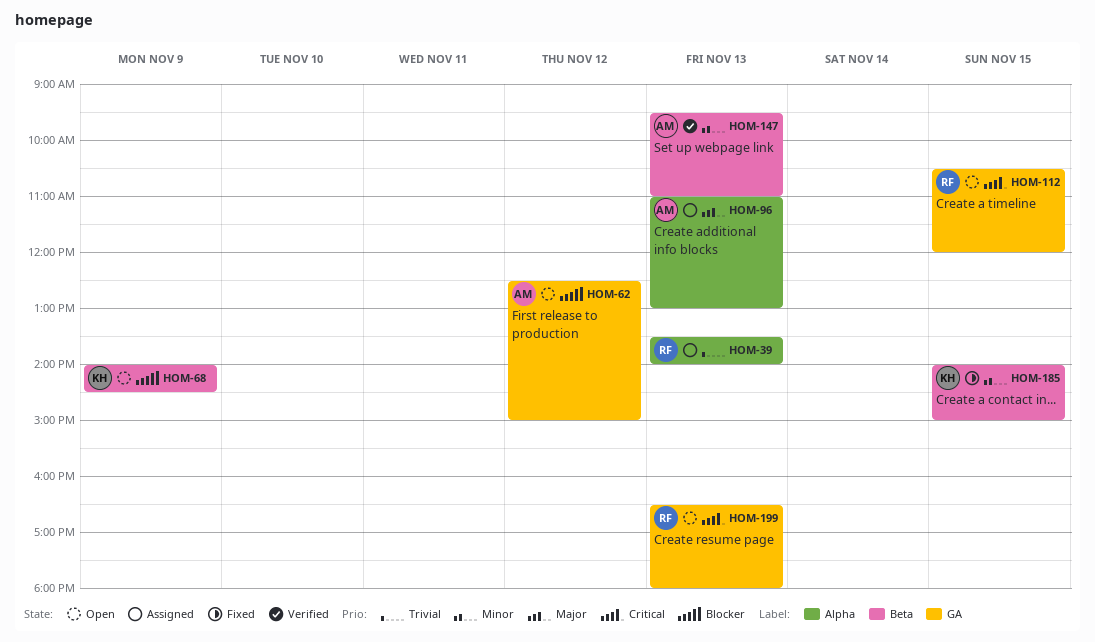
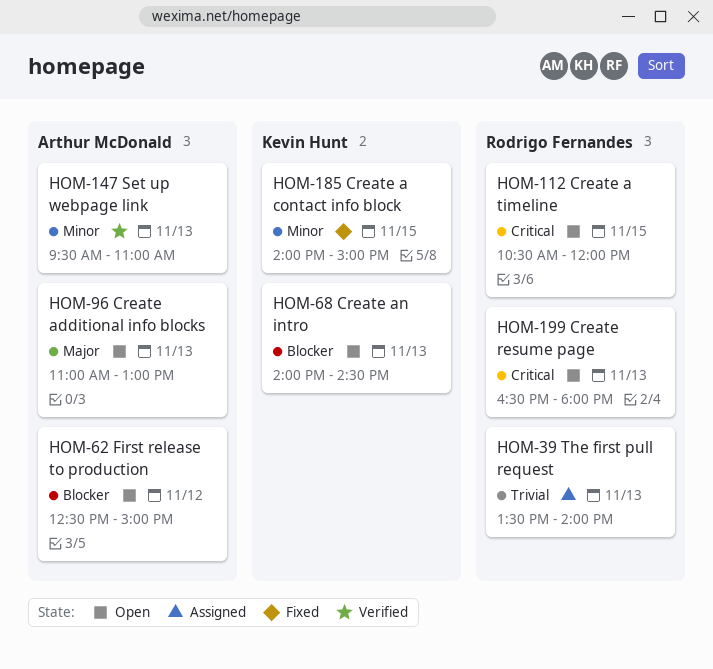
HOM-68, day: Nov 9 -> Nov 13
HOM-96, status: Assigned -> Open

